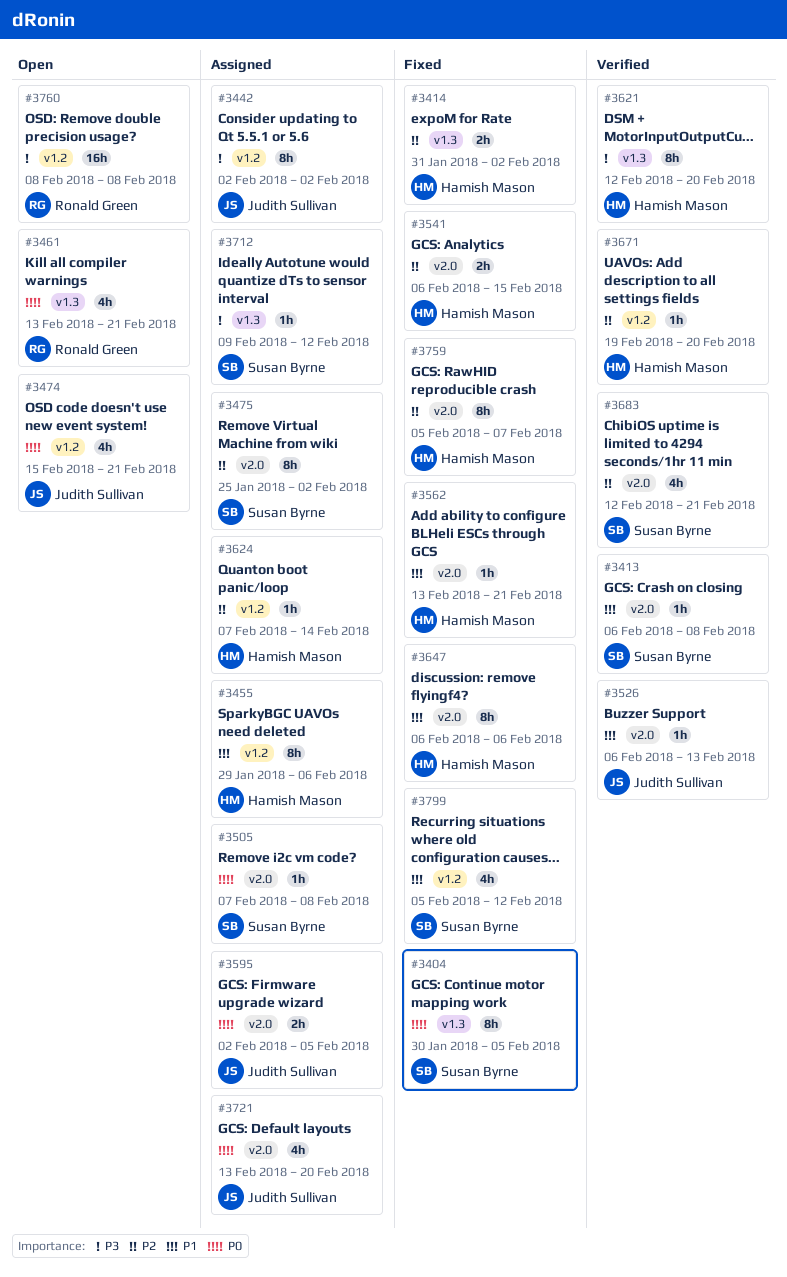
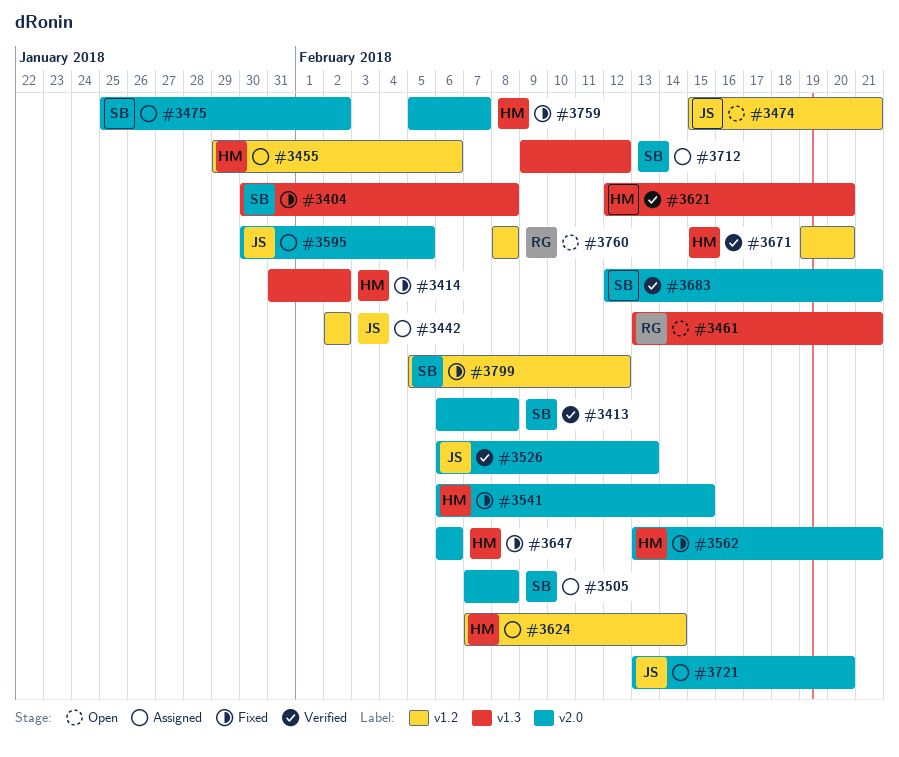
#3404, due: Feb 5 -> Feb 8
#3595, start: Feb 2 -> Jan 30

